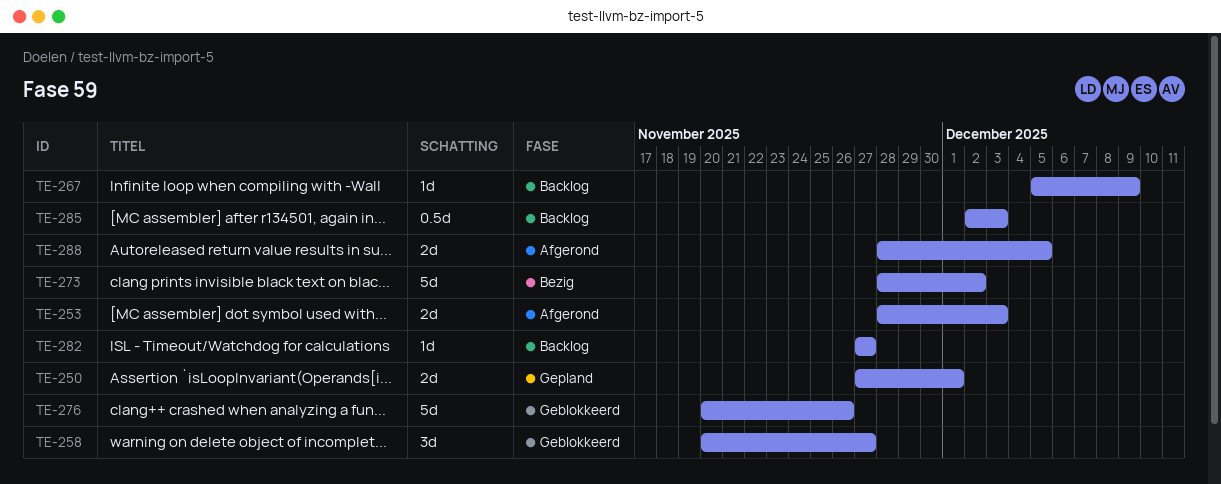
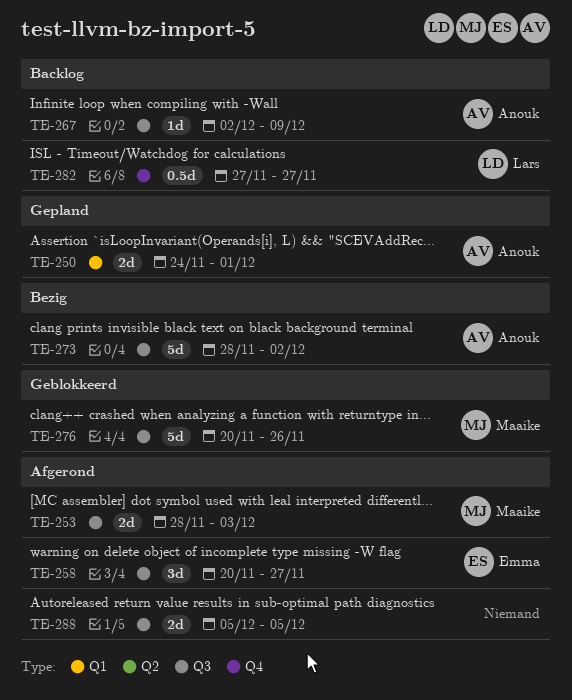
TE-250, start: Nov 27 -> Nov 24
TE-258, status: Geblokkeerd -> Afgerond
TE-267, start: Dec 5 -> Dec 2
TE-282, estimate: 1d -> 0.5d
TE-285: present -> none
TE-288, start: Nov 28 -> Dec 5

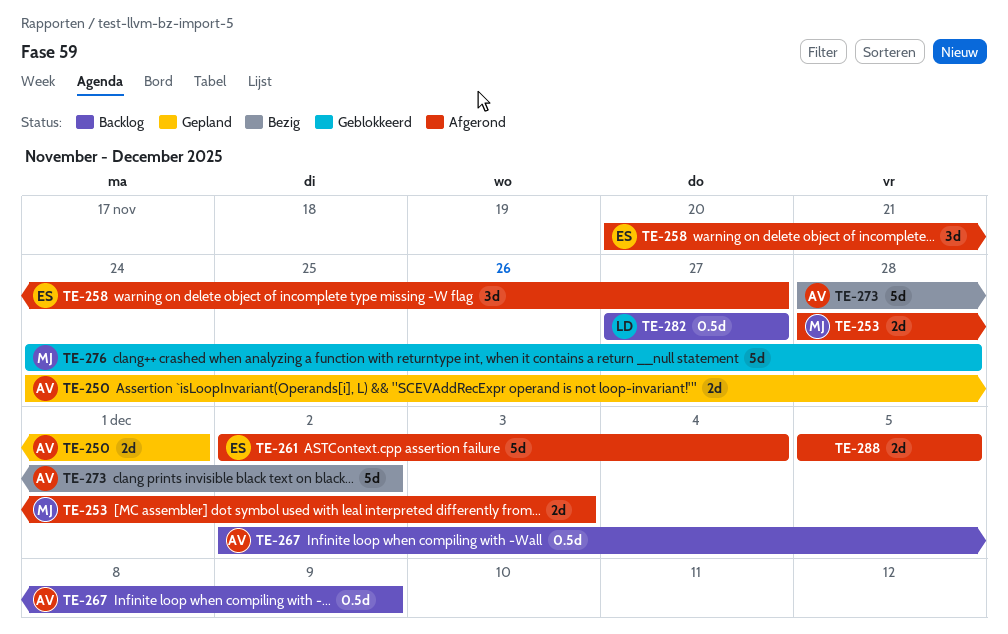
TE-261: none -> present
TE-267, estimate: 1d -> 0.5d
TE-276, start: Nov 20 -> Nov 24
TE-276, due: Nov 26 -> Nov 28

